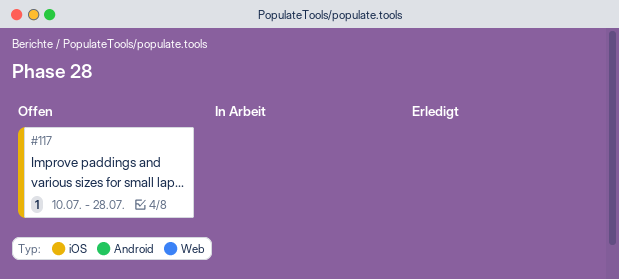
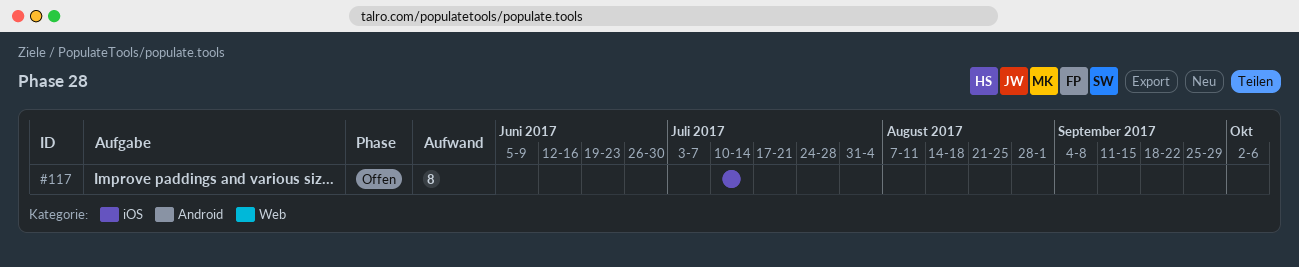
#117, estimate: 1 -> 8
#117, due: Jul 28 -> Jul 14

